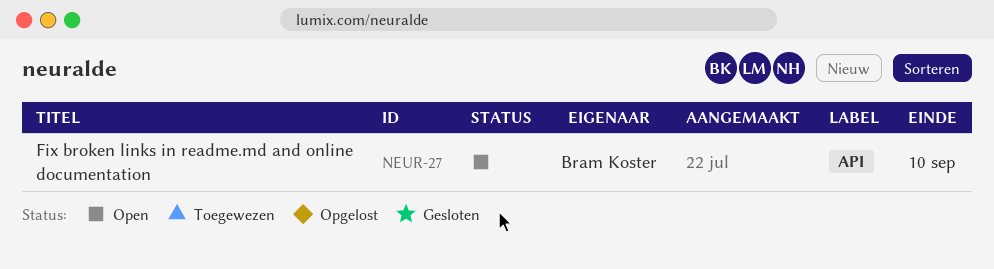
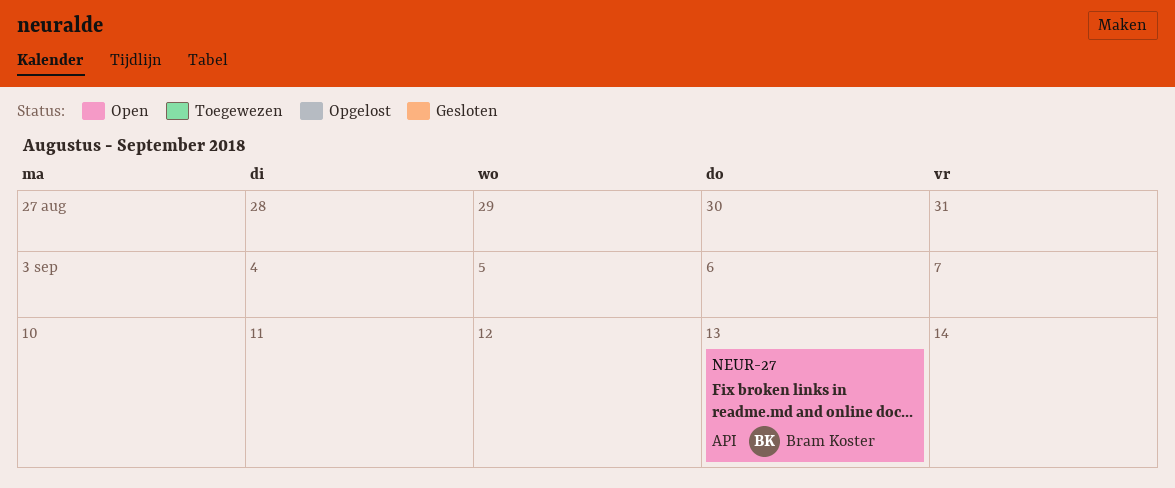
NEUR-27, due: Sep 10 -> Sep 13

